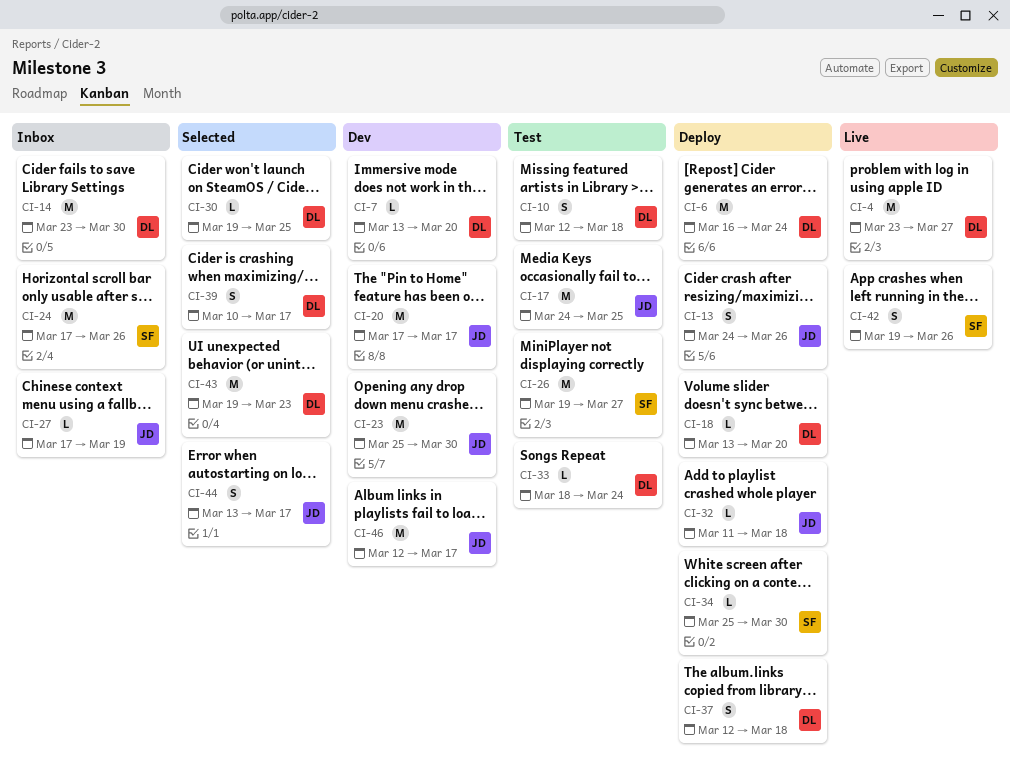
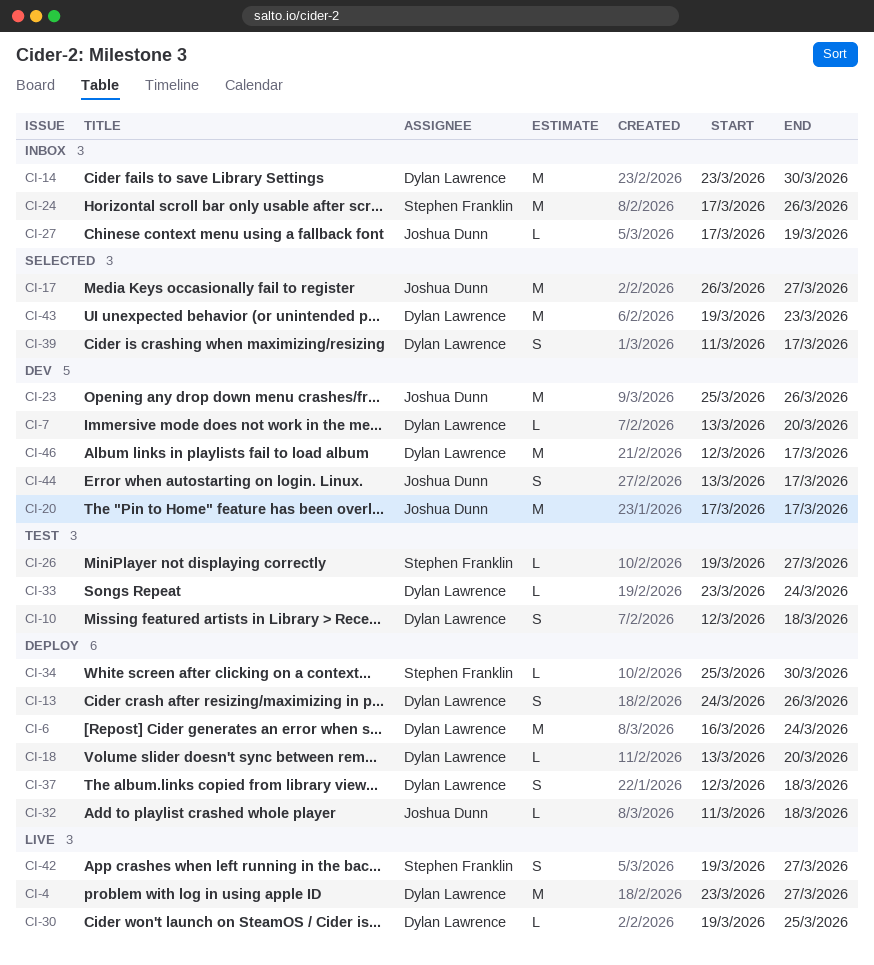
CI-13, owner: Joshua Dunn -> Dylan Lawrence
CI-17, status: Test -> Selected
CI-17, start: Mar 24 -> Mar 26
CI-17, due: Mar 25 -> Mar 27
CI-23, due: Mar 30 -> Mar 26
CI-26, estimate: M -> L
CI-30, status: Selected -> Live
CI-33, start: Mar 18 -> Mar 23
CI-39, start: Mar 10 -> Mar 11
CI-42, due: Mar 26 -> Mar 27
CI-44, status: Selected -> Dev
CI-46, owner: Joshua Dunn -> Dylan Lawrence

